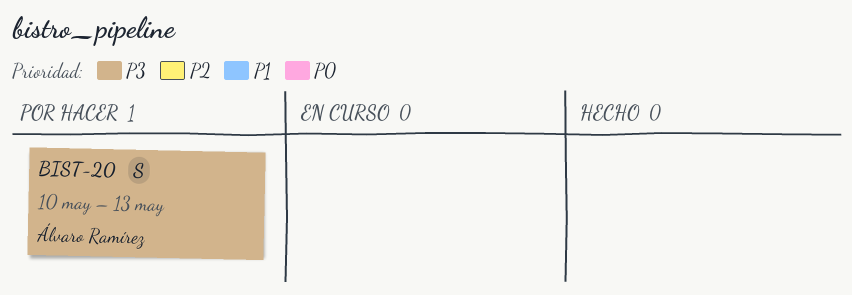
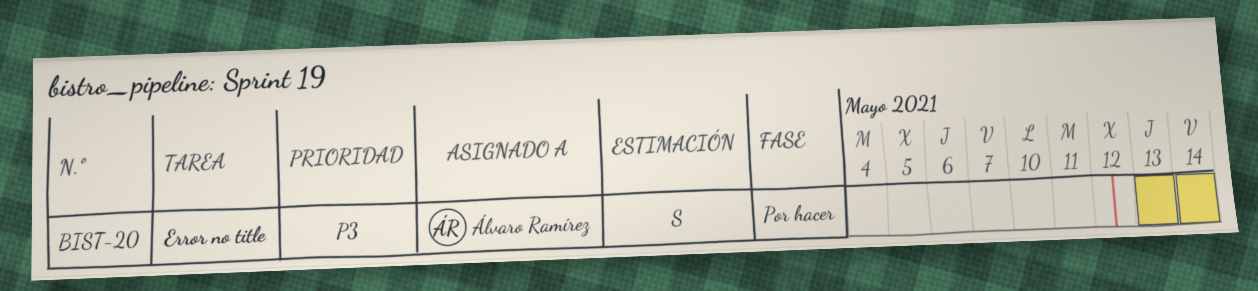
BIST-20, start: May 10 -> May 13
BIST-20, due: May 13 -> May 14

